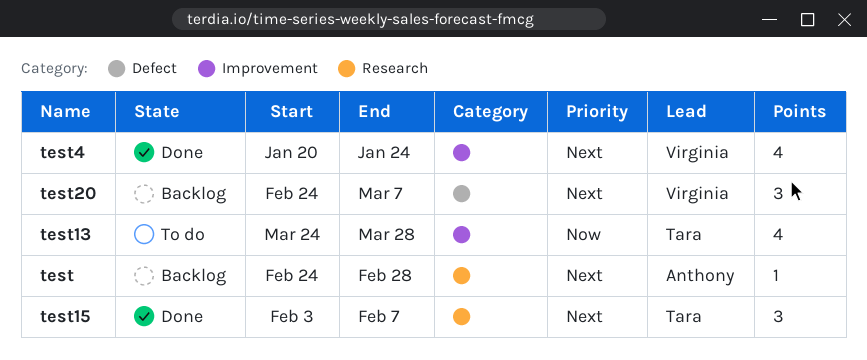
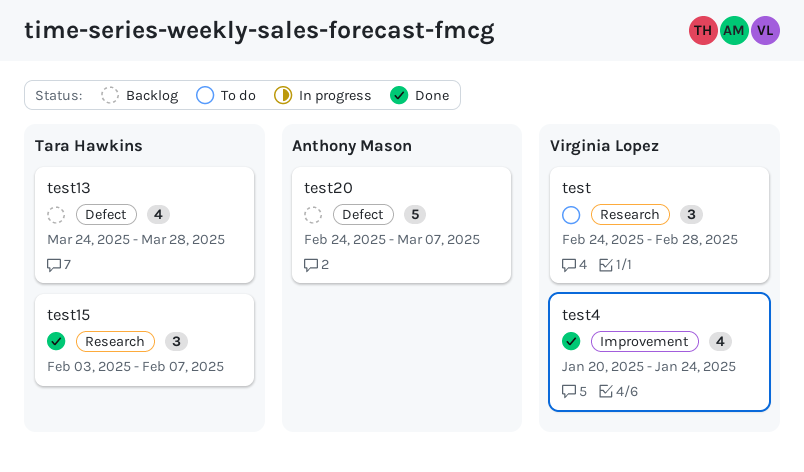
test, status: Backlog -> To do
test, owner: Anthony Mason -> Virginia Lopez
test, estimate: 1 -> 3
test13, status: To do -> Backlog
test13, label: Improvement -> Defect
test20, owner: Virginia Lopez -> Anthony Mason
test20, estimate: 3 -> 5

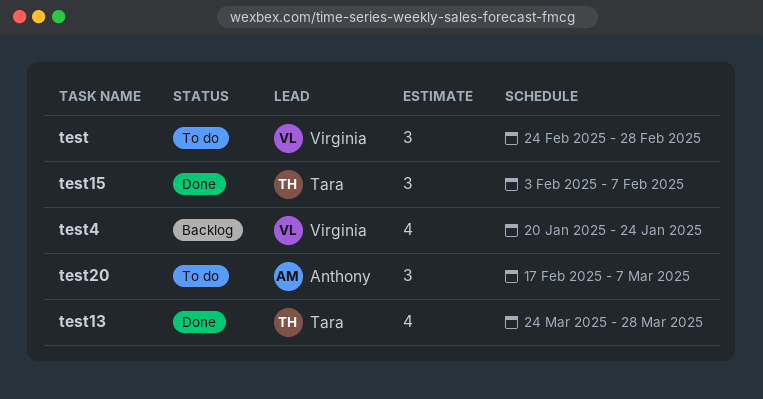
test13, status: Backlog -> Done
test20, status: Backlog -> To do
test20, estimate: 5 -> 3
test20, start: Feb 24 -> Feb 17
test4, status: Done -> Backlog

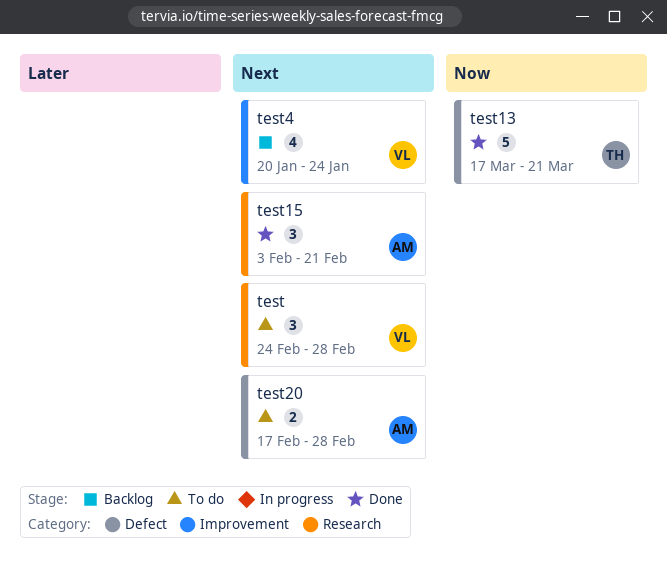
test13, estimate: 4 -> 5
test13, start: Mar 24 -> Mar 17
test13, due: Mar 28 -> Mar 21
test15, owner: Tara -> Anthony
test15, due: Feb 7 -> Feb 21
test20, estimate: 3 -> 2
test20, due: Mar 7 -> Feb 28

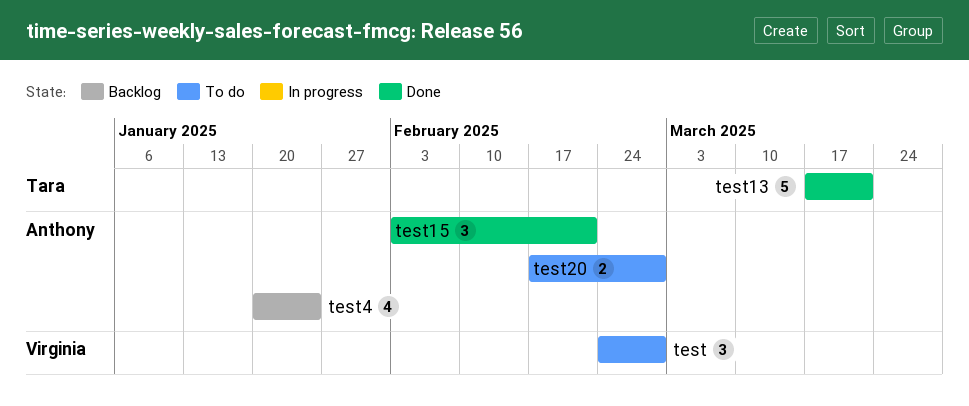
test4, owner: Virginia -> Anthony

